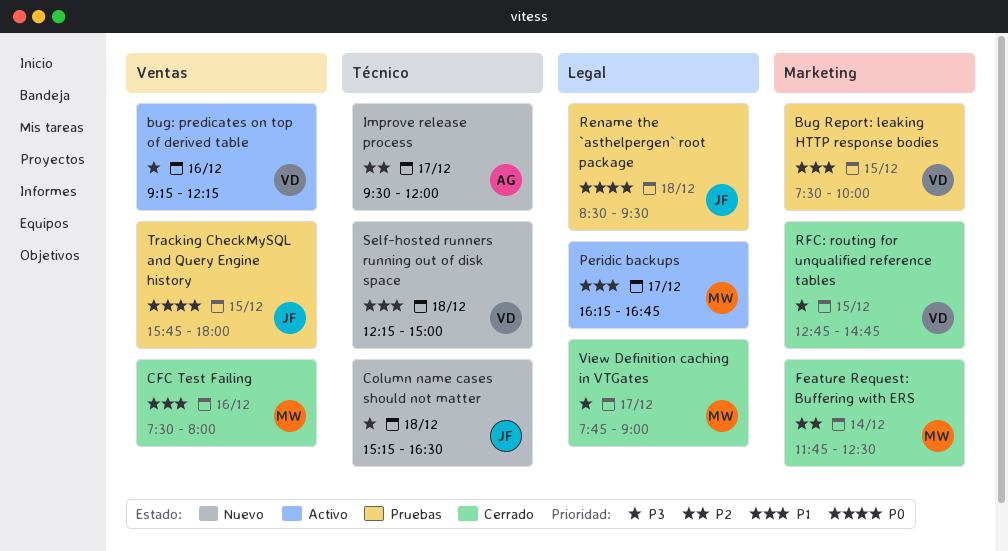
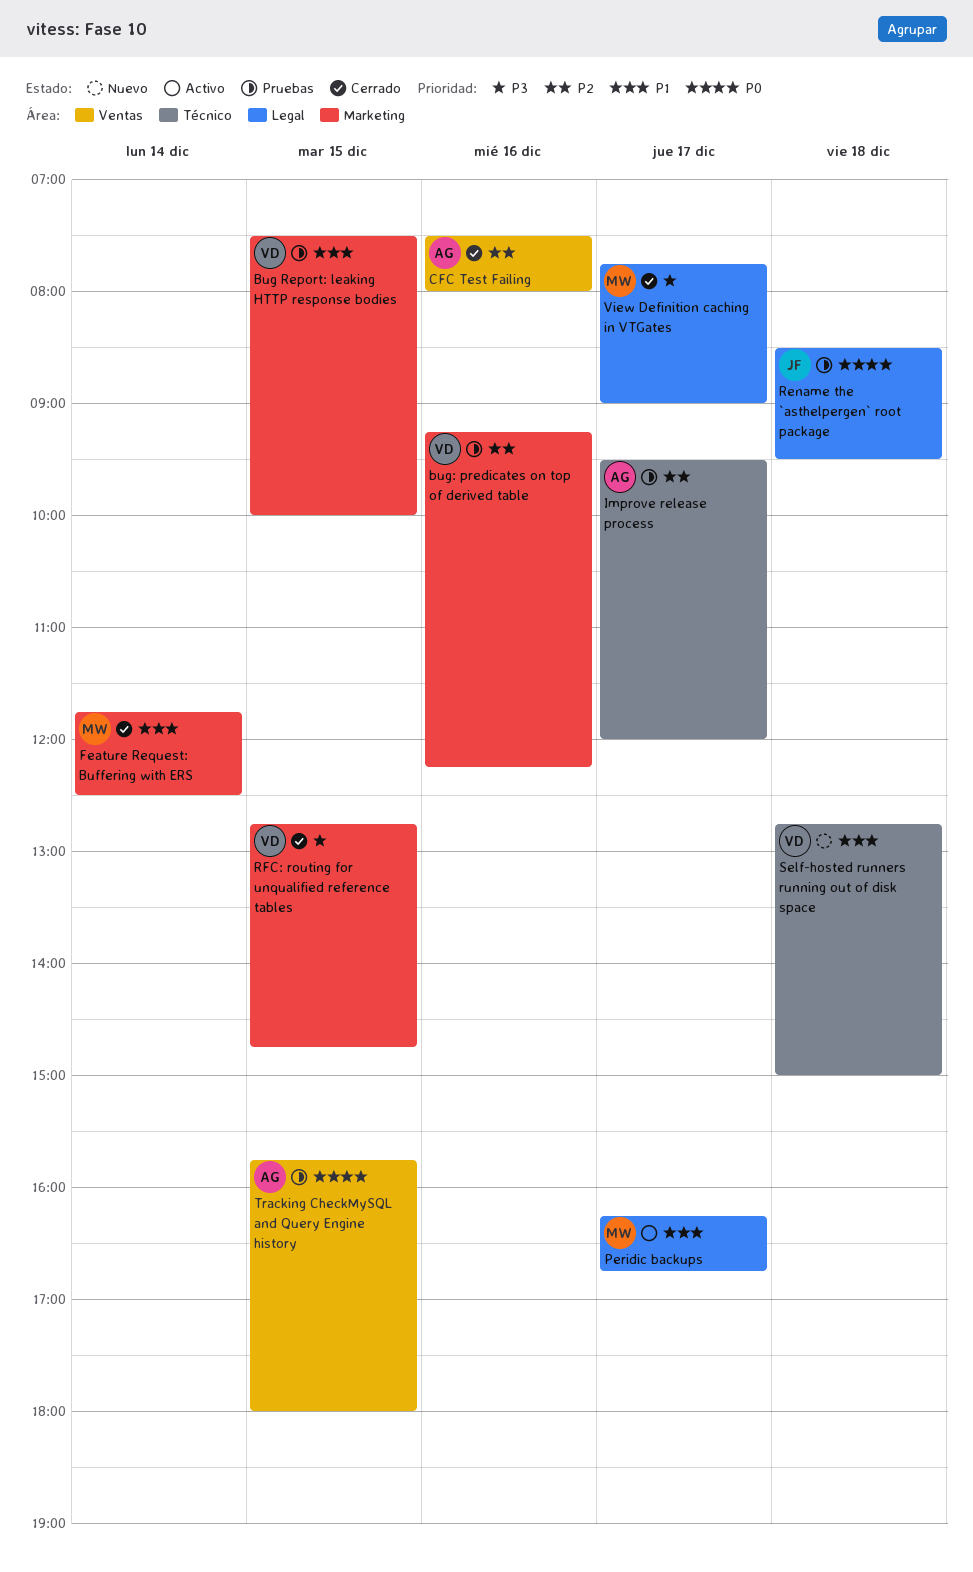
bug: predicates on top of derived table, status: Activo -> Pruebas
bug: predicates on top of derived table, priority: P3 -> P2
bug: predicates on top of derived table, label: Ventas -> Marketing
CFC Test Failing, owner: MW -> AG
CFC Test Failing, priority: P1 -> P2
Column name cases should not matter: present -> none
Feature Request: Buffering with ERS, priority: P2 -> P1
Improve release process, status: Nuevo -> Pruebas
Self-hosted runners running out of disk space, begins: 12:15 -> 12:45
Tracking CheckMySQL and Query Engine history, owner: JF -> AG

